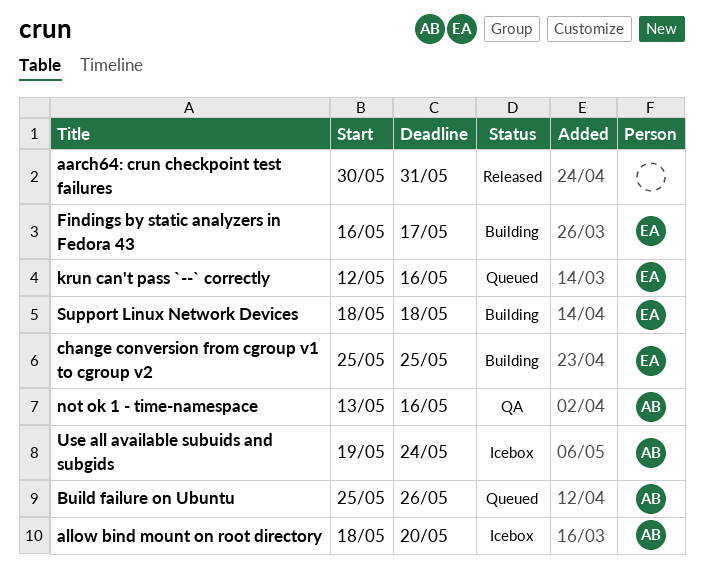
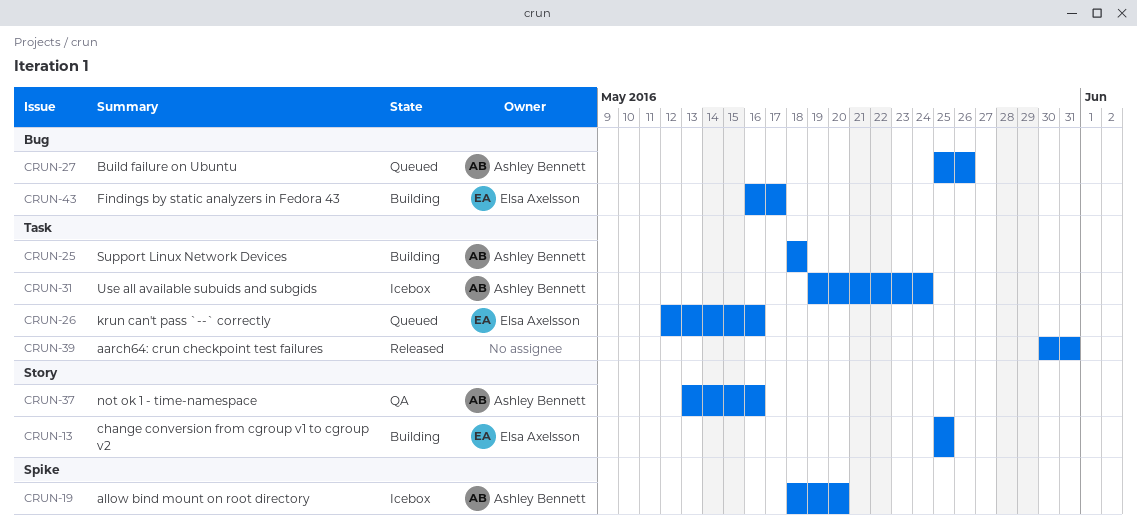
Support Linux Network Devices, owner: Elsa Axelsson -> Ashley Bennett

